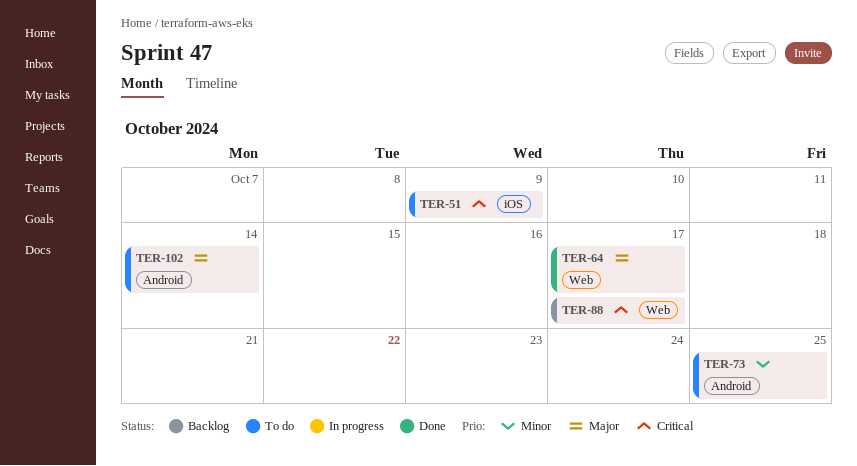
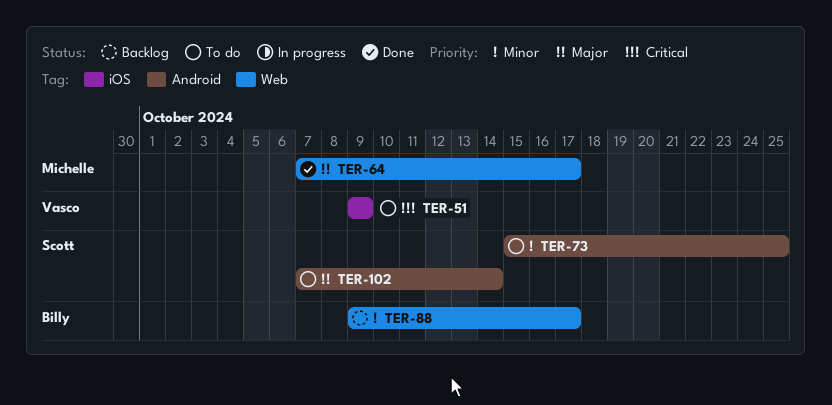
TER-88, priority: Critical -> Minor

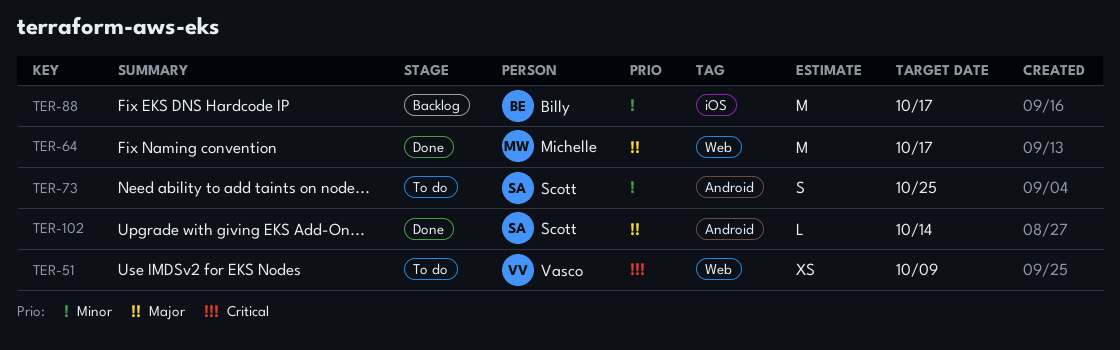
TER-51, label: iOS -> Web
TER-88, label: Web -> iOS
TER-102, status: To do -> Done

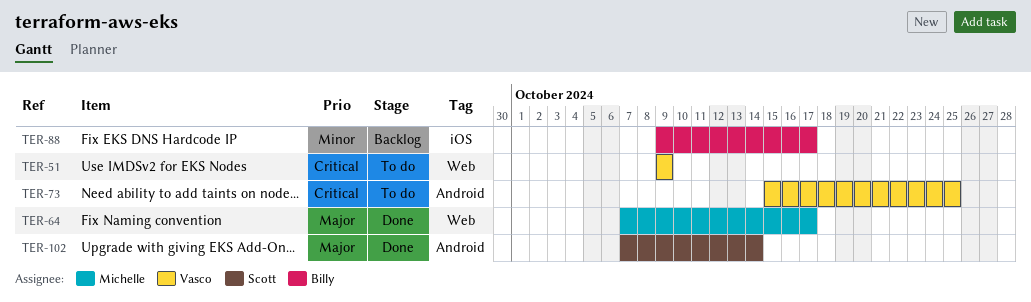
TER-73, owner: Scott -> Vasco
TER-73, priority: Minor -> Critical

